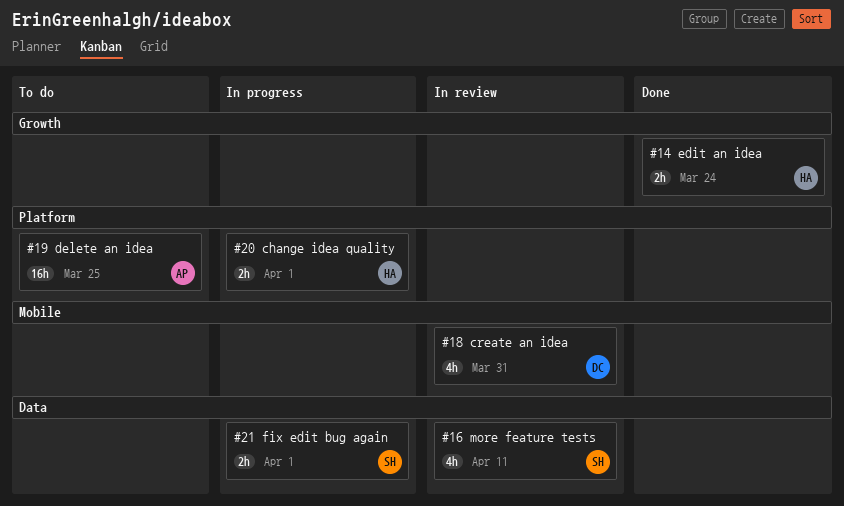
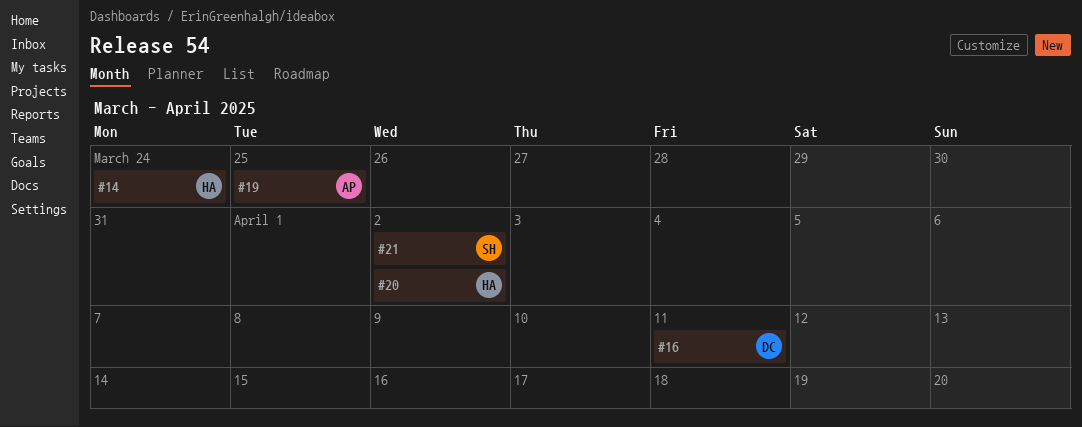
#16, owner: SH -> DC
#18: present -> none
#20, due: Apr 1 -> Apr 2
#21, due: Apr 1 -> Apr 2

